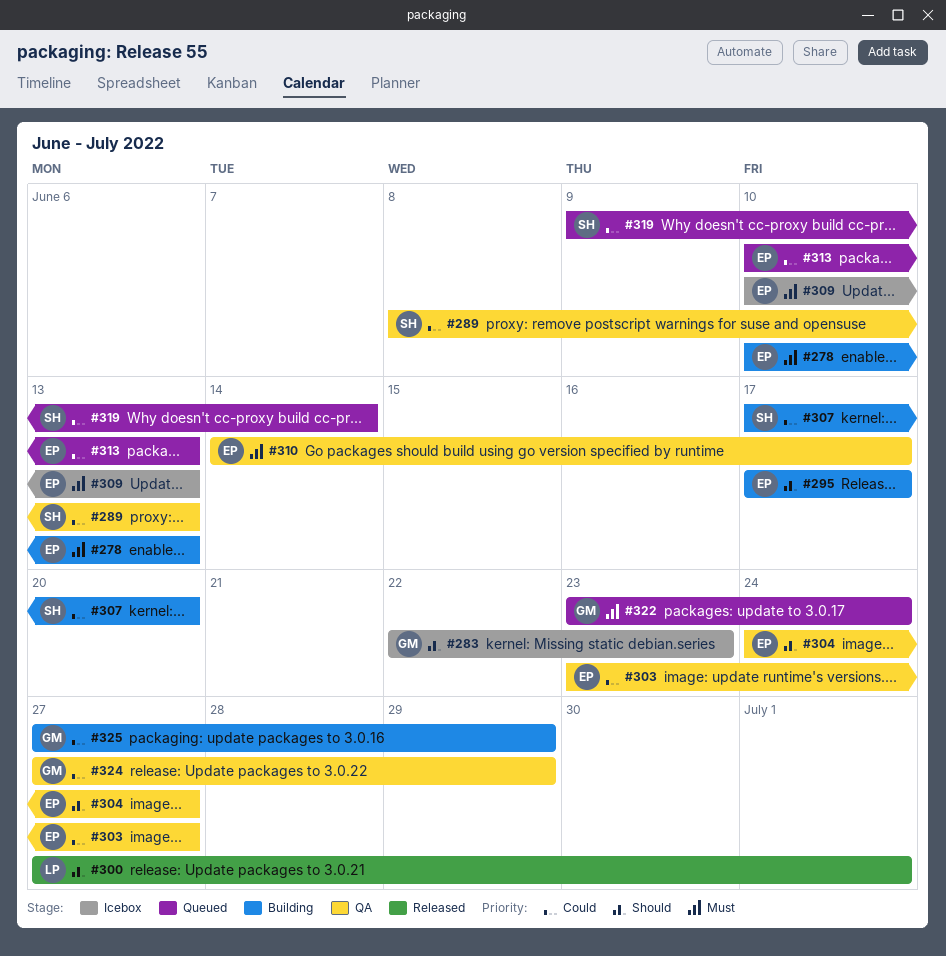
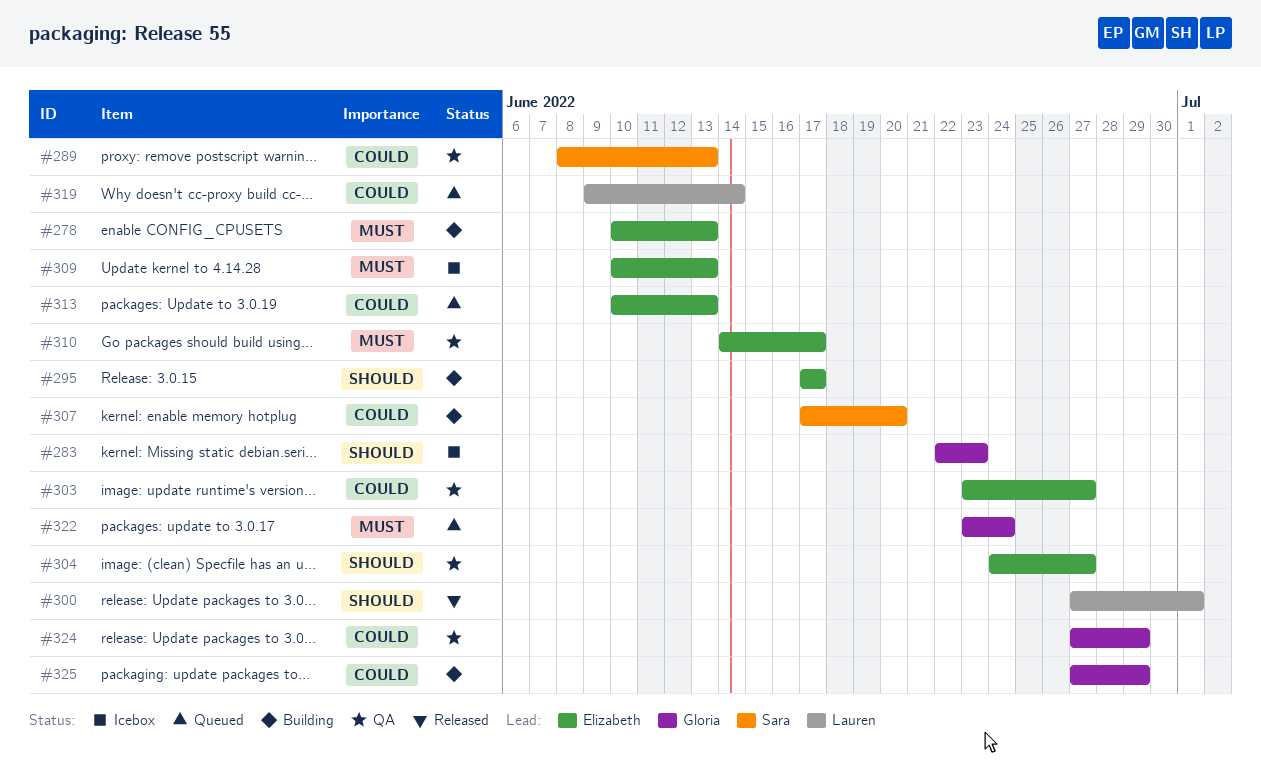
#319, owner: Sara -> Lauren

